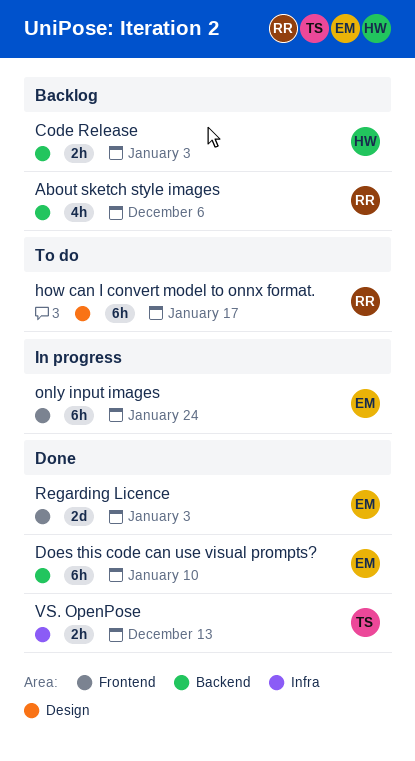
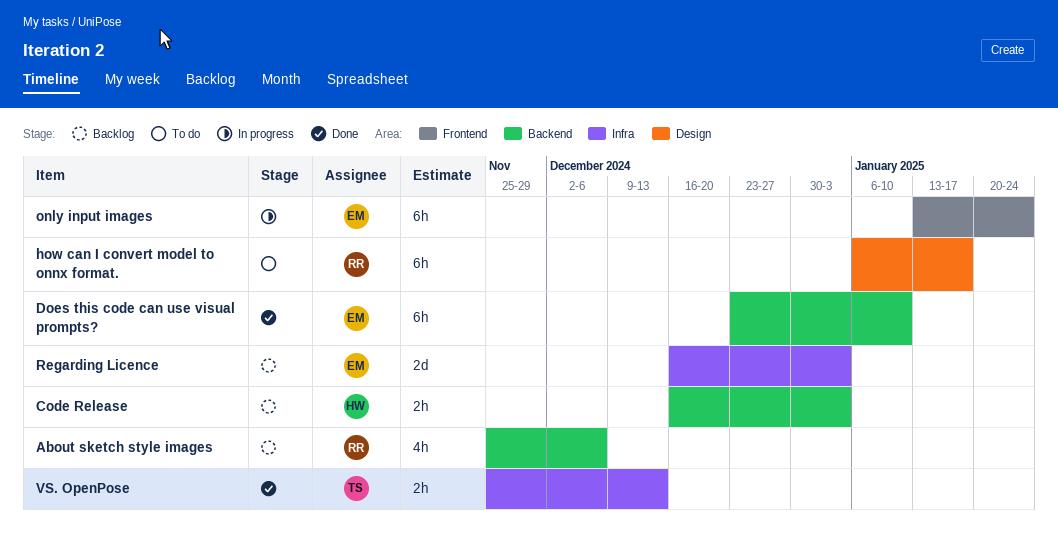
Regarding Licence, status: Done -> Backlog
Regarding Licence, label: Frontend -> Infra

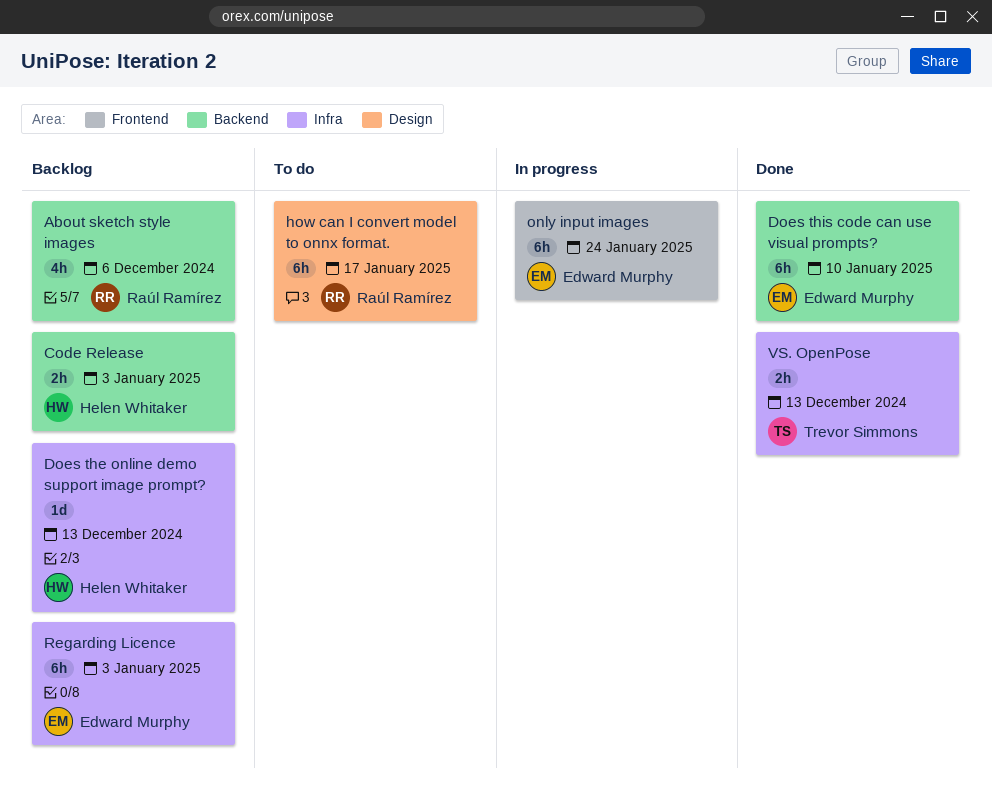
Does the online demo support image prompt?: none -> present
Regarding Licence, estimate: 2d -> 6h

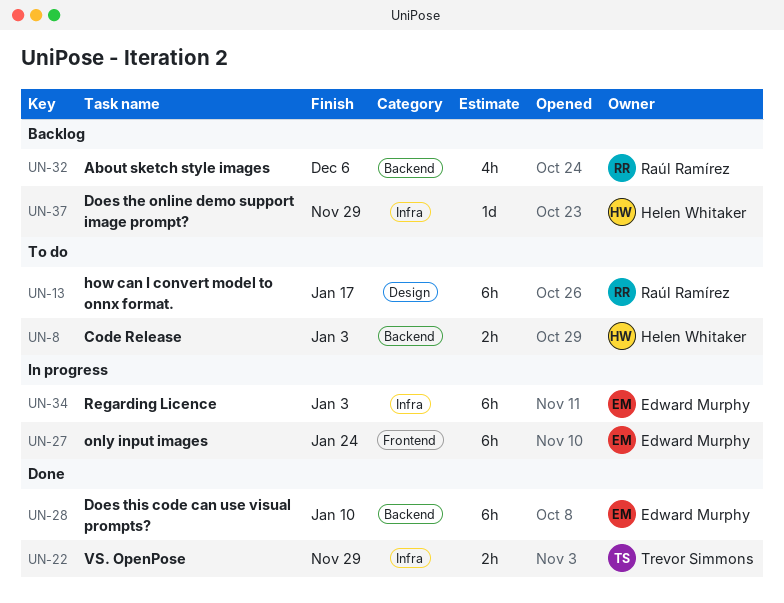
Code Release, status: Backlog -> To do
Does the online demo support image prompt?, due: Dec 13 -> Nov 29
Regarding Licence, status: Backlog -> In progress
VS. OpenPose, due: Dec 13 -> Nov 29

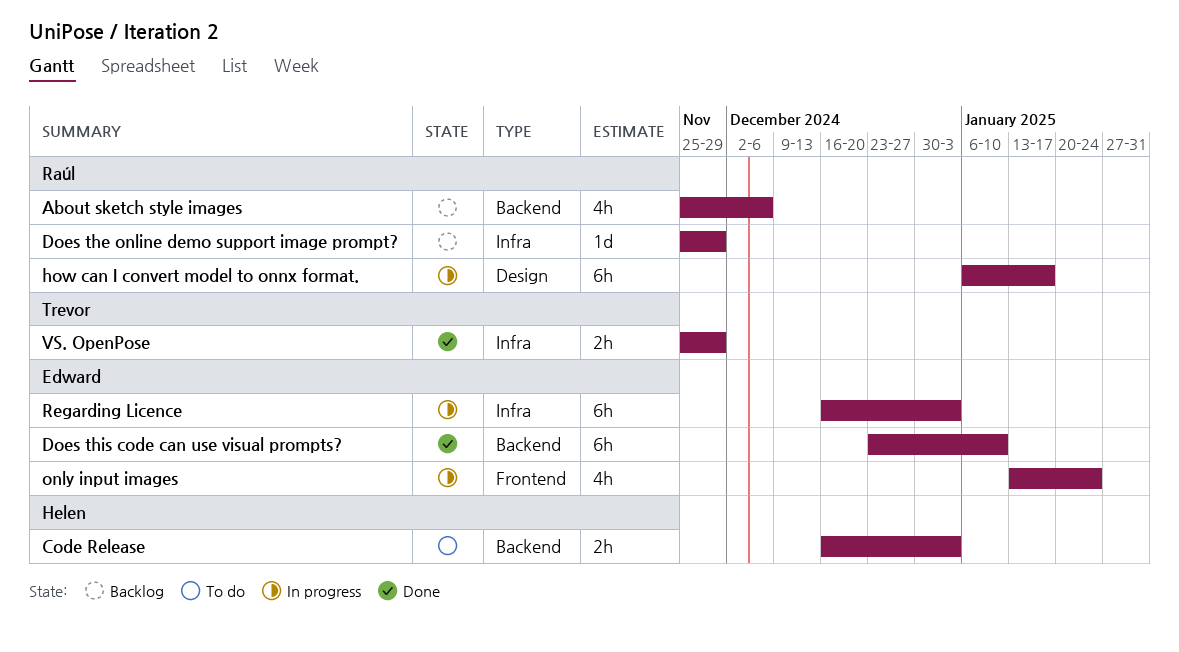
Does the online demo support image prompt?, owner: Helen Whitaker -> Raúl Ramírez
how can I convert model to onnx format., status: To do -> In progress
only input images, estimate: 6h -> 4h

